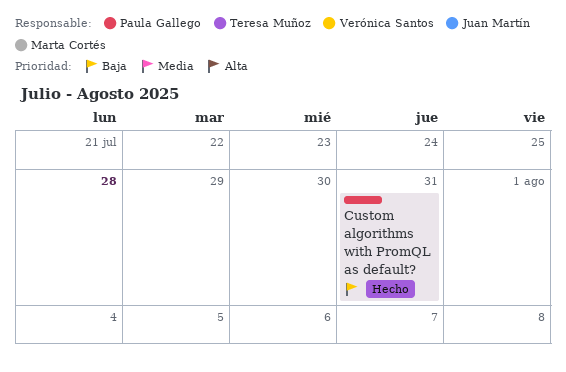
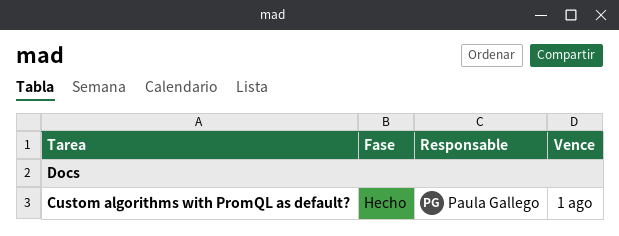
Custom algorithms with PromQL as default?, due: Jul 31 -> Aug 1

